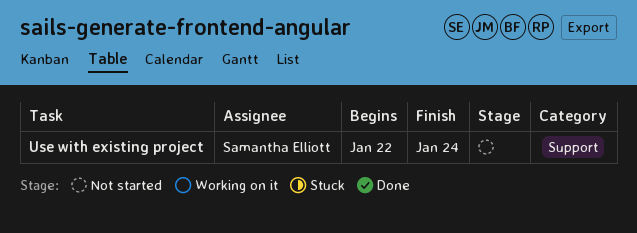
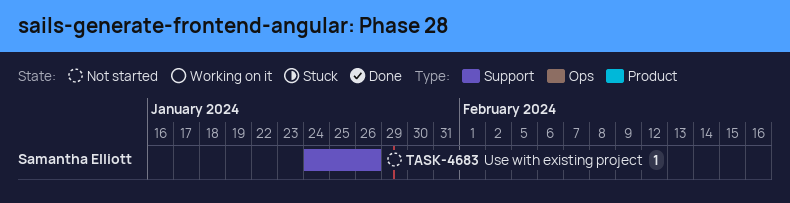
Use with existing project, start: Jan 22 -> Jan 24
Use with existing project, due: Jan 24 -> Jan 26

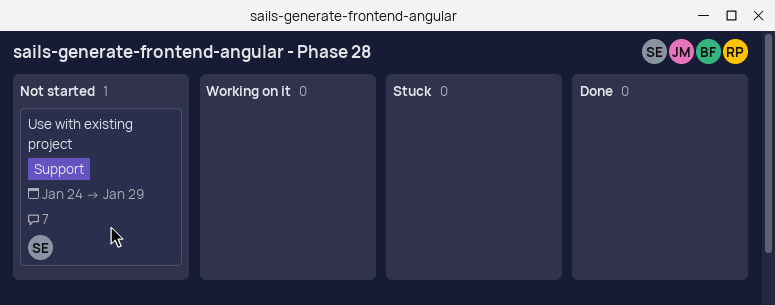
Use with existing project, due: Jan 26 -> Jan 29

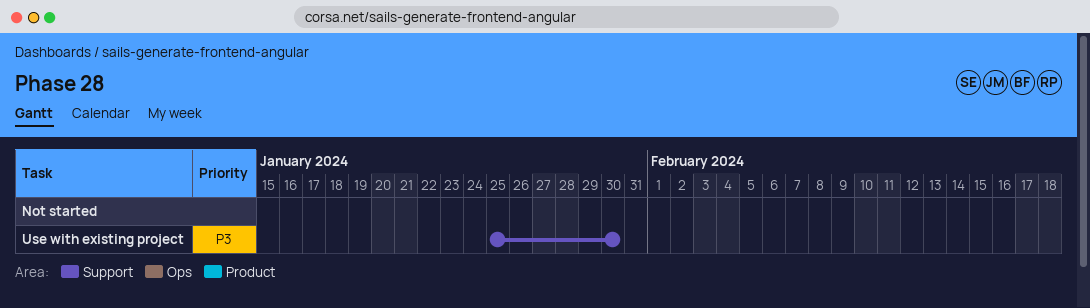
Use with existing project, start: Jan 24 -> Jan 25
Use with existing project, due: Jan 29 -> Jan 30

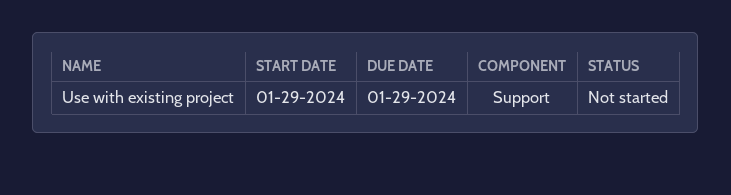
Use with existing project, start: Jan 25 -> Jan 29
Use with existing project, due: Jan 30 -> Jan 29

